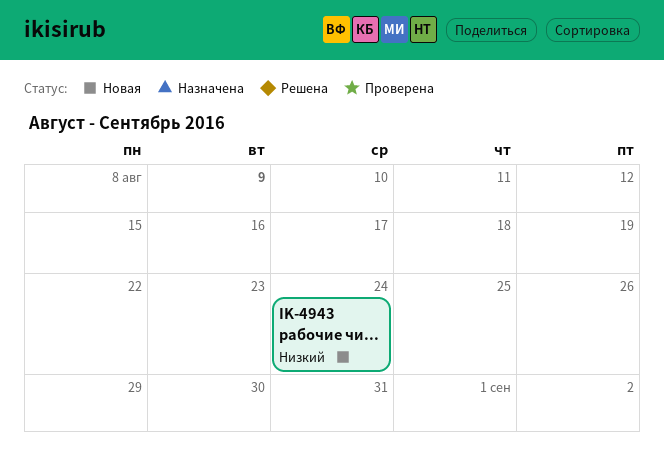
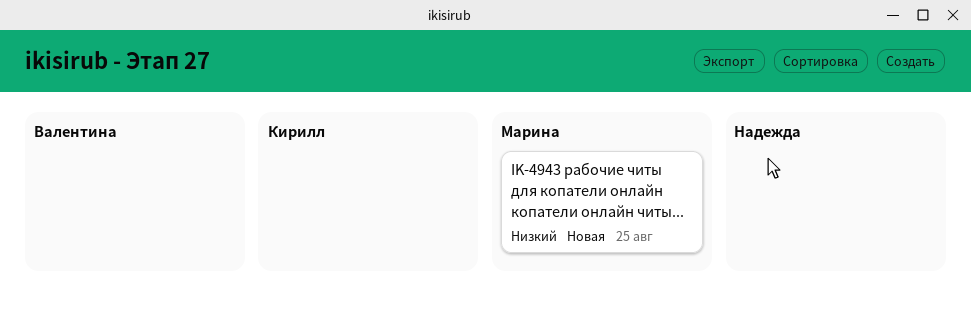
IK-4943, due: Aug 24 -> Aug 25

